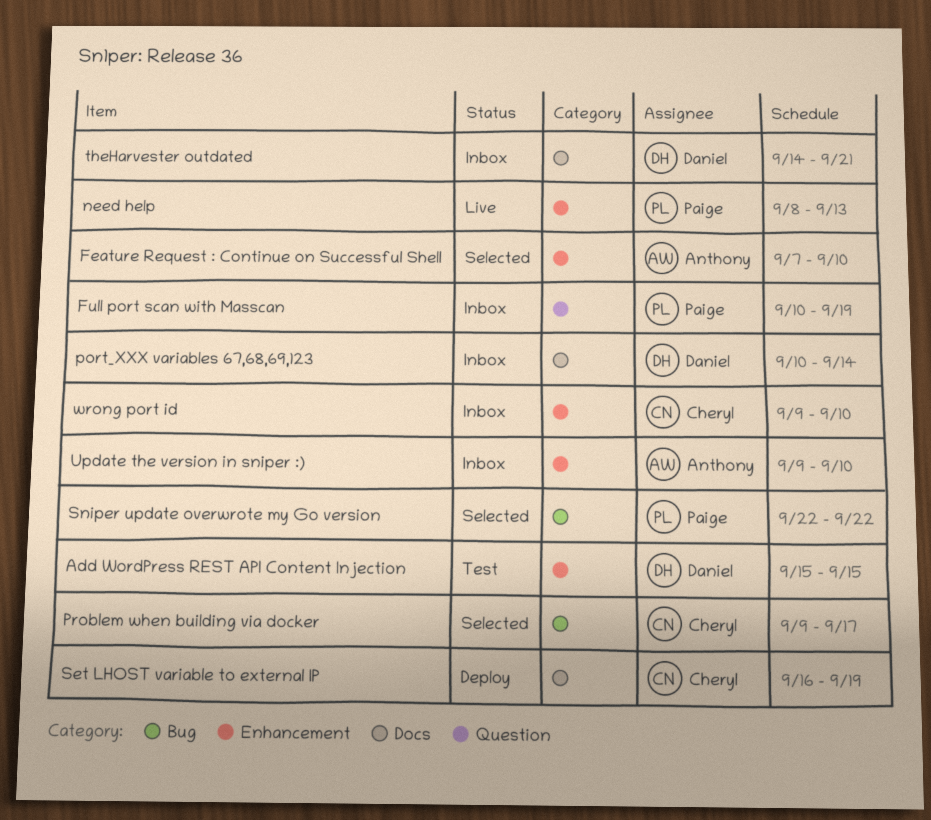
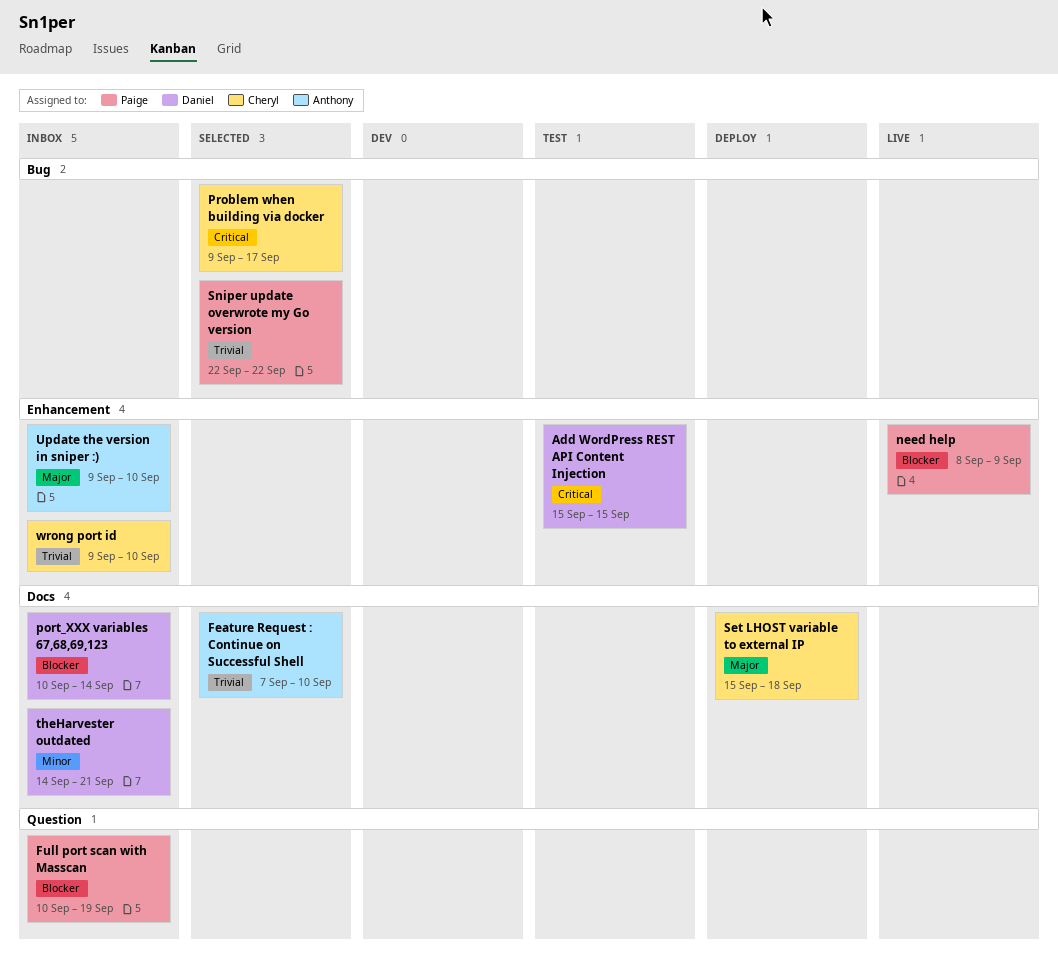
Feature Request : Continue on Successful Shell, label: Enhancement -> Docs
need help, due: Sep 13 -> Sep 9
Set LHOST variable to external IP, start: Sep 16 -> Sep 15
Set LHOST variable to external IP, due: Sep 19 -> Sep 18

